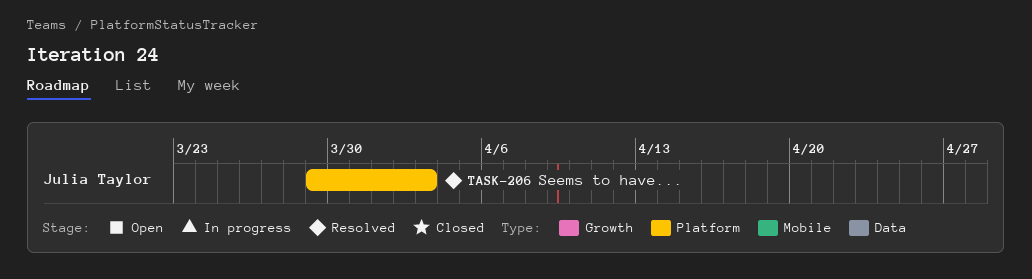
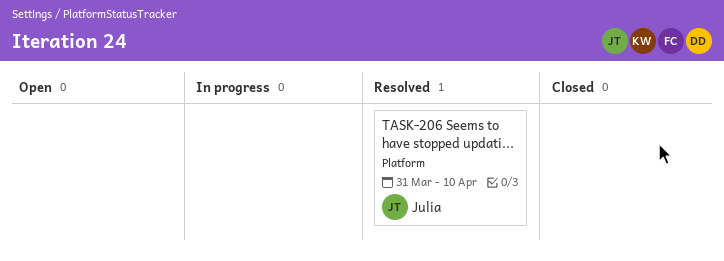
TASK-206, start: Mar 29 -> Mar 31
TASK-206, due: Apr 3 -> Apr 10

